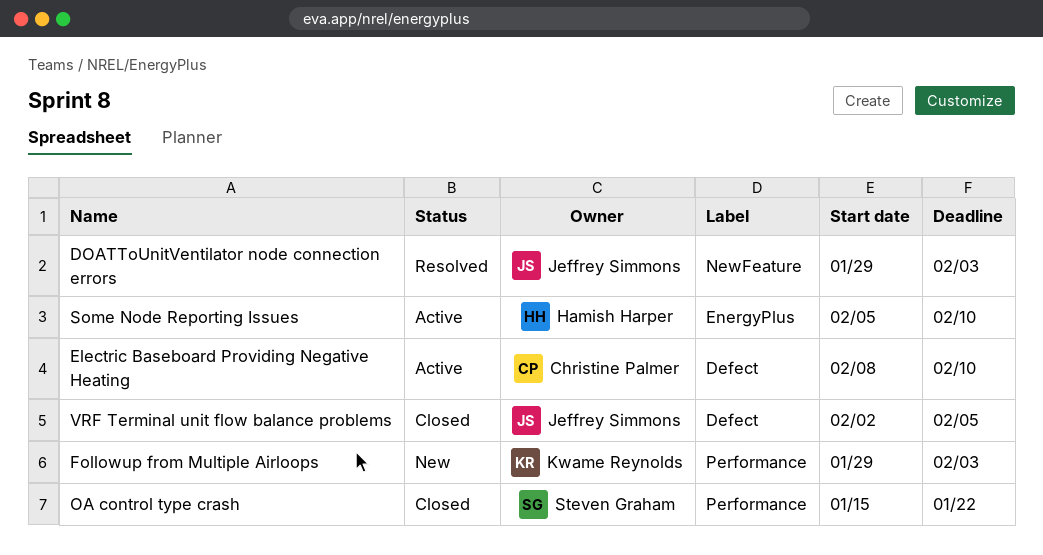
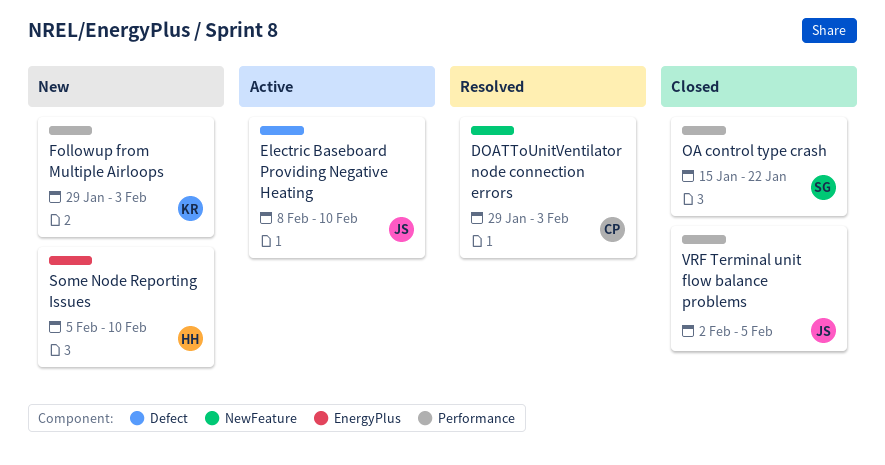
DOATToUnitVentilator node connection errors, owner: Jeffrey Simmons -> Christine Palmer
Electric Baseboard Providing Negative Heating, owner: Christine Palmer -> Jeffrey Simmons
Some Node Reporting Issues, status: Active -> New
VRF Terminal unit flow balance problems, label: Defect -> Performance

